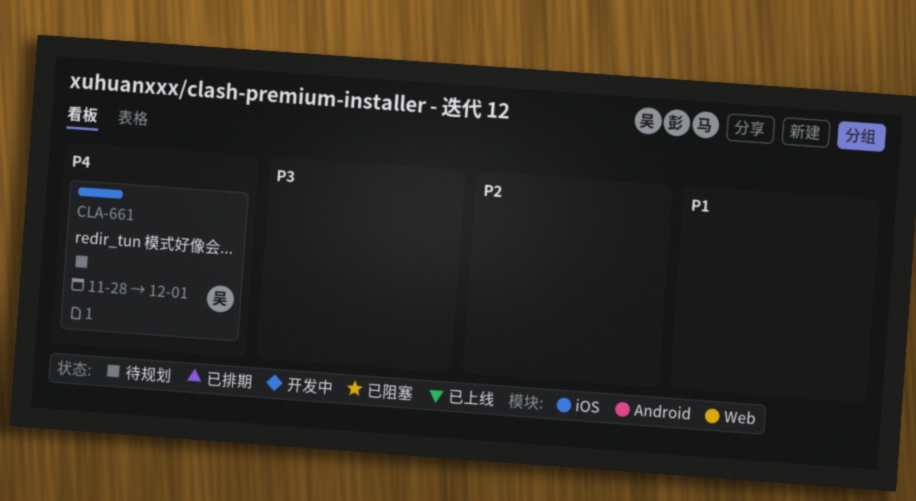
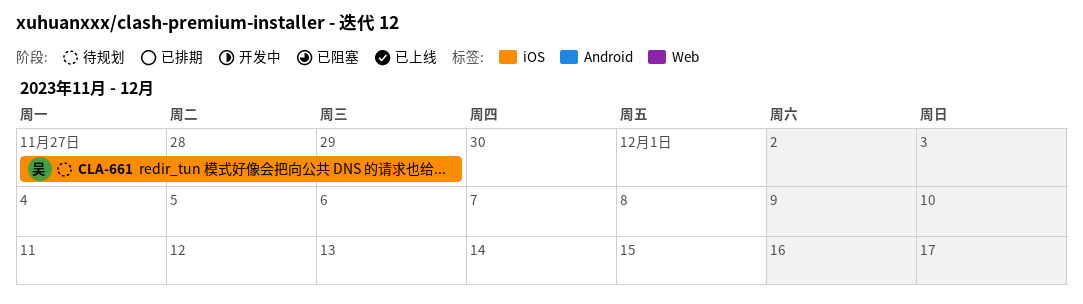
CLA-661, start: Nov 28 -> Nov 27
CLA-661, due: Dec 1 -> Nov 29

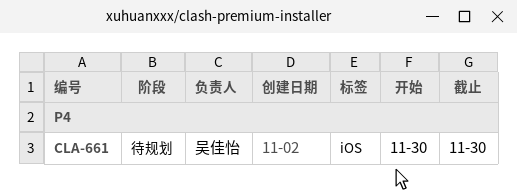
CLA-661, start: Nov 27 -> Nov 30
CLA-661, due: Nov 29 -> Nov 30

